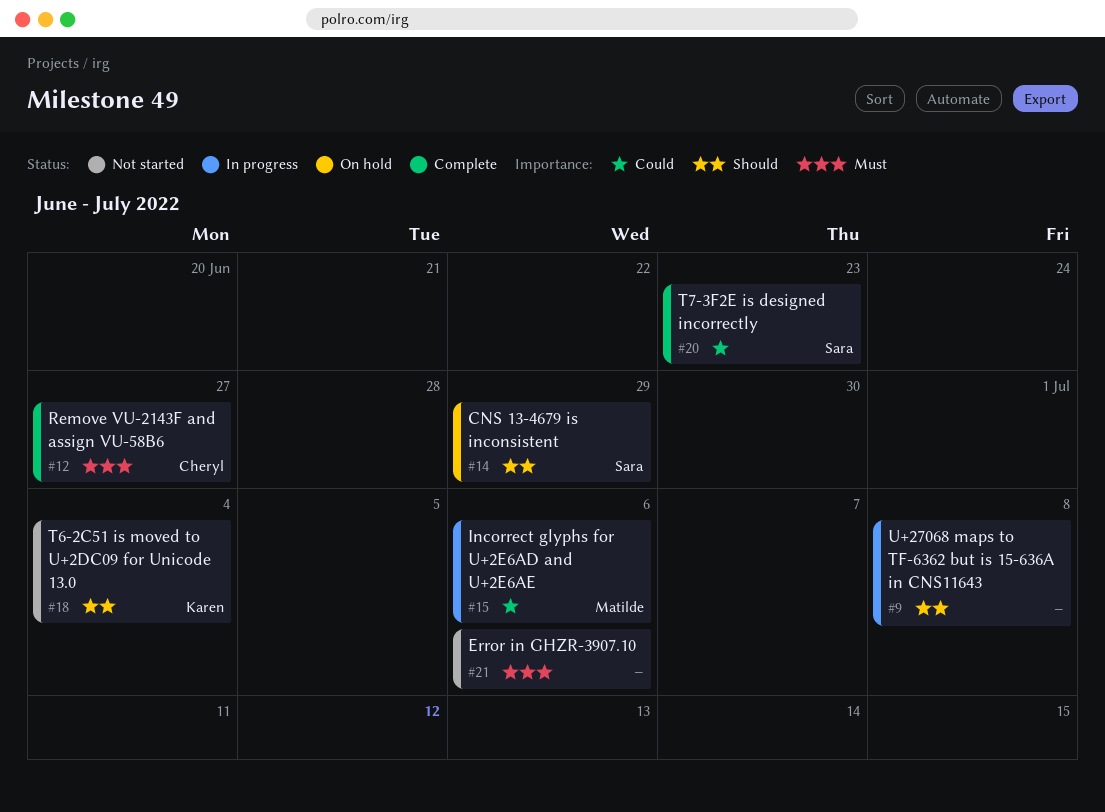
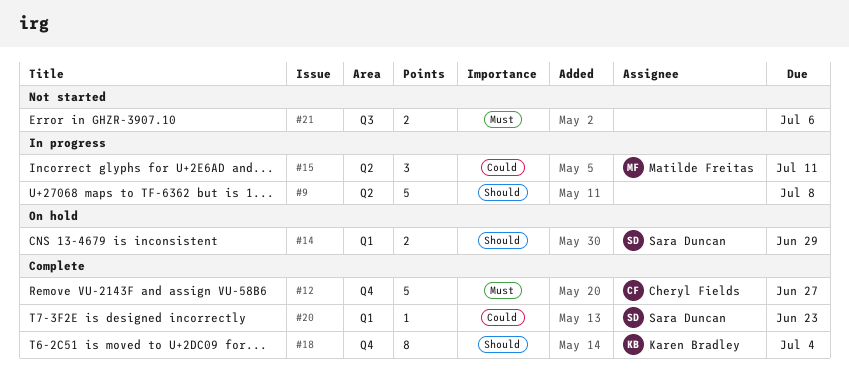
#15, due: Jul 6 -> Jul 11
#18, status: Not started -> Complete

